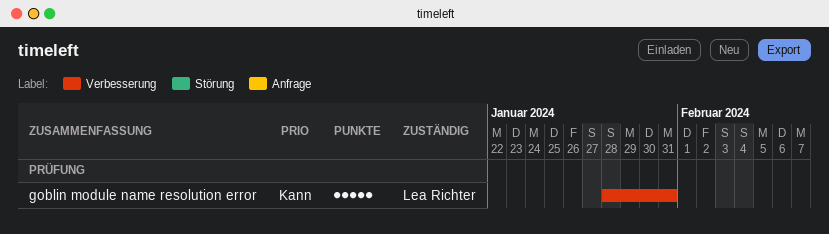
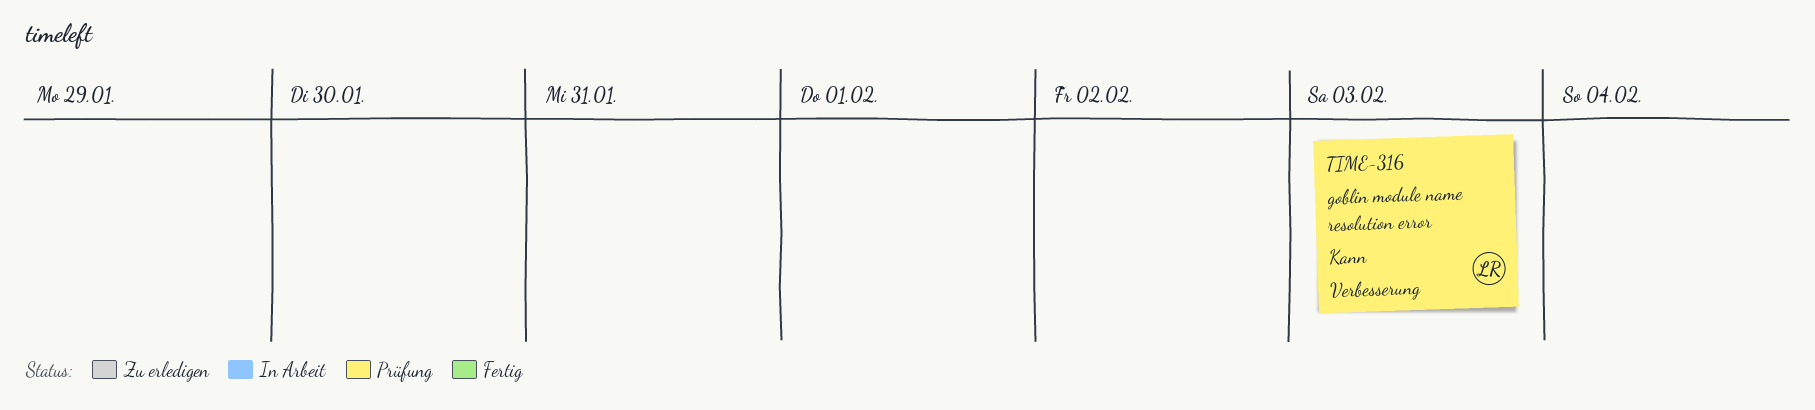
goblin module name resolution error, due: Jan 31 -> Feb 3

